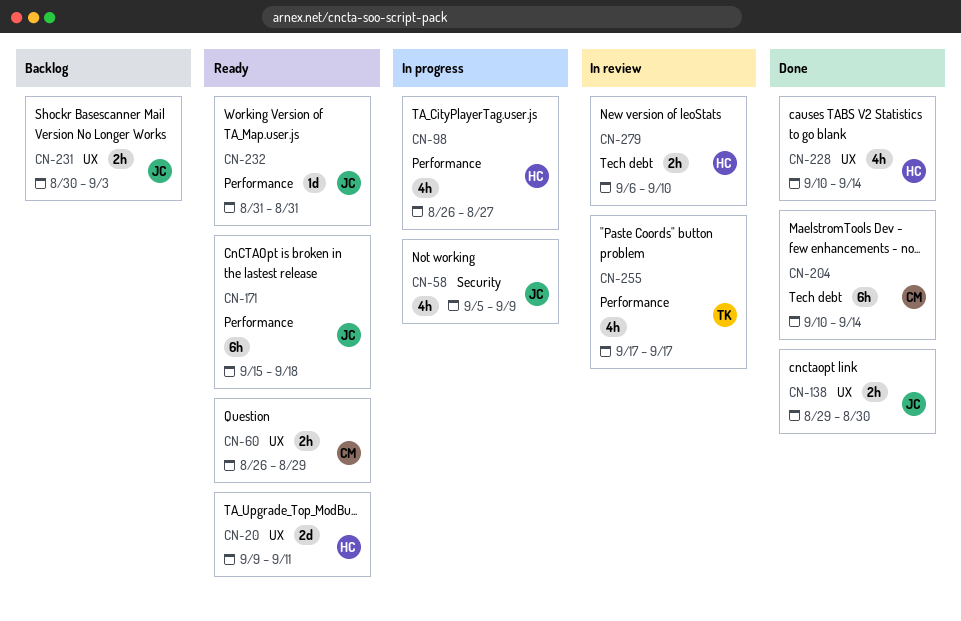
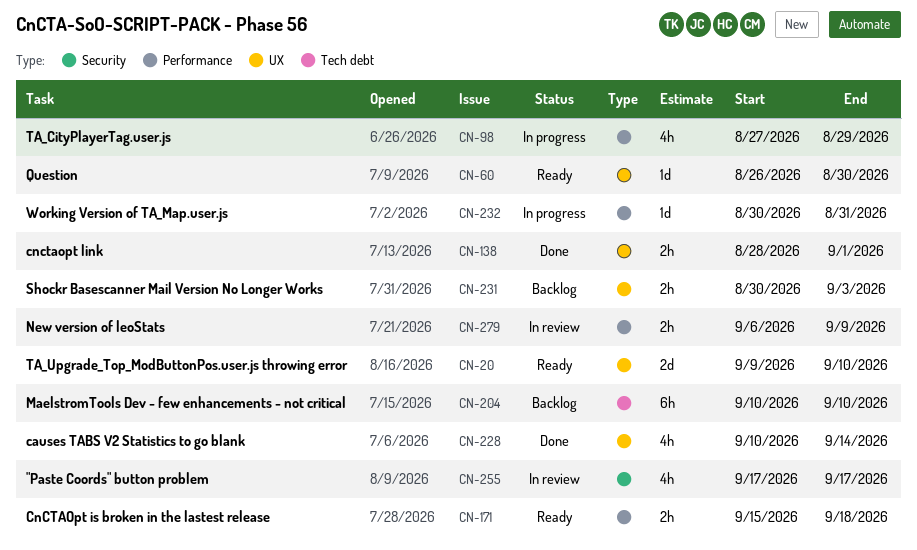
CN-20, due: Sep 11 -> Sep 10
CN-58: present -> none
CN-60, estimate: 2h -> 1d
CN-60, due: Aug 29 -> Aug 30
CN-98, start: Aug 26 -> Aug 27
CN-98, due: Aug 27 -> Aug 29
CN-138, start: Aug 29 -> Aug 28
CN-138, due: Aug 30 -> Sep 1
CN-171, estimate: 6h -> 2h
CN-204, status: Done -> Backlog
CN-204, due: Sep 14 -> Sep 10
CN-232, status: Ready -> In progress
CN-232, start: Aug 31 -> Aug 30
CN-255, label: Performance -> Security
CN-279, label: Tech debt -> Performance
CN-279, due: Sep 10 -> Sep 9

